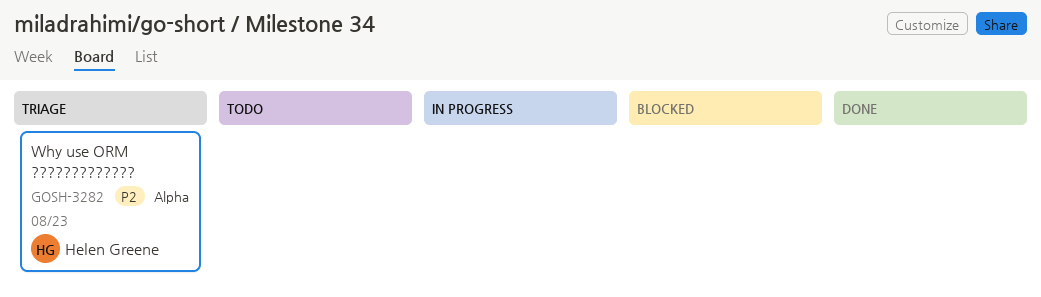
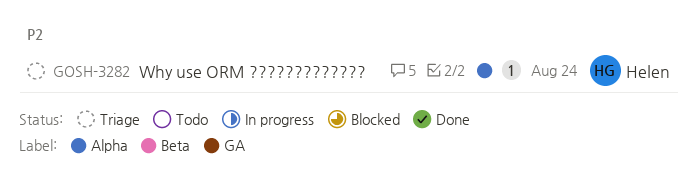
GOSH-3282, due: Aug 23 -> Aug 24

